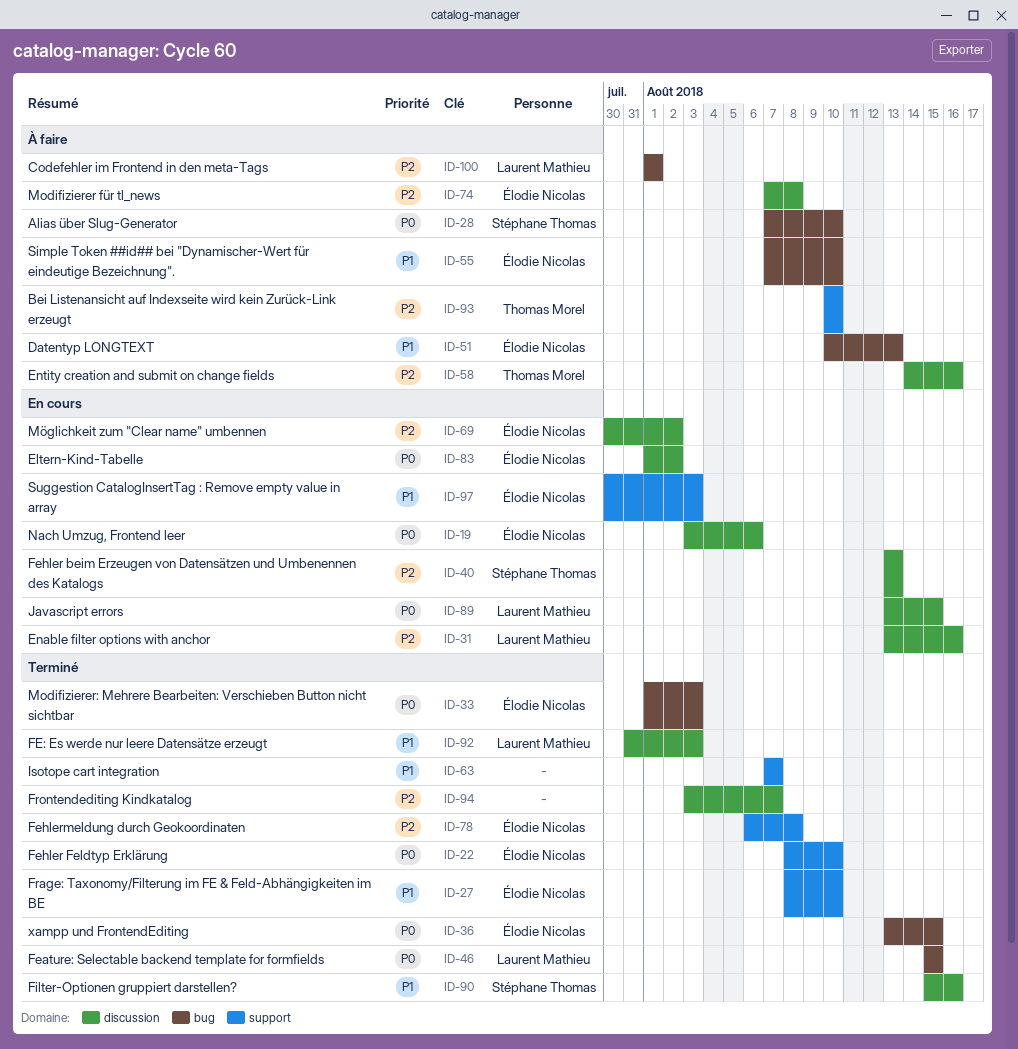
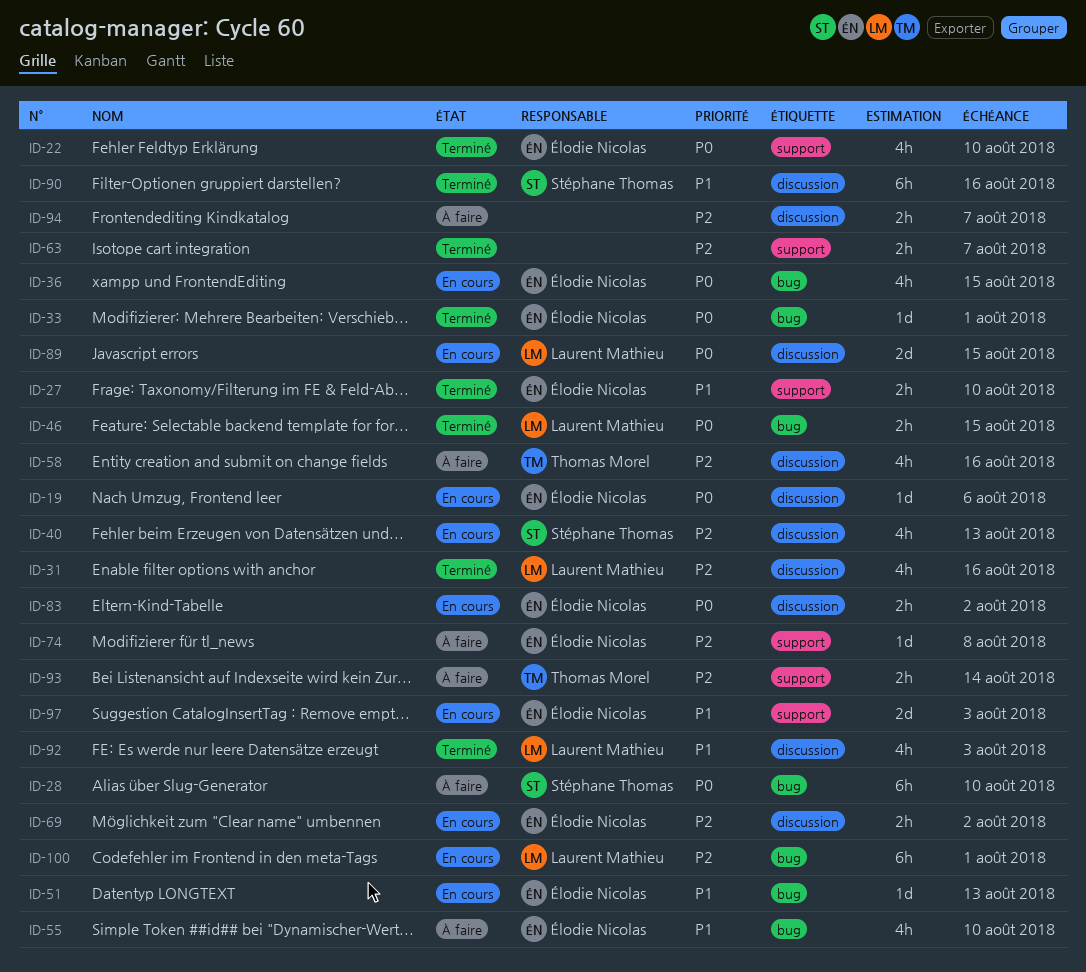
ID-31, status: En cours -> Terminé
ID-33, due: Aug 3 -> Aug 1
ID-36, status: Terminé -> En cours
ID-51, status: À faire -> En cours
ID-63, priority: P1 -> P2
ID-74, label: discussion -> support
ID-78: present -> none
ID-93, due: Aug 10 -> Aug 14
ID-94, status: Terminé -> À faire
ID-100, status: À faire -> En cours

